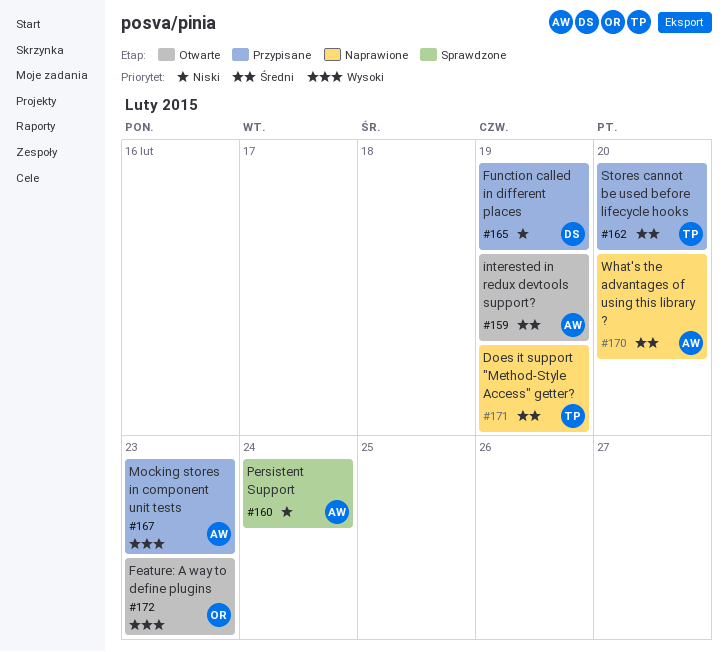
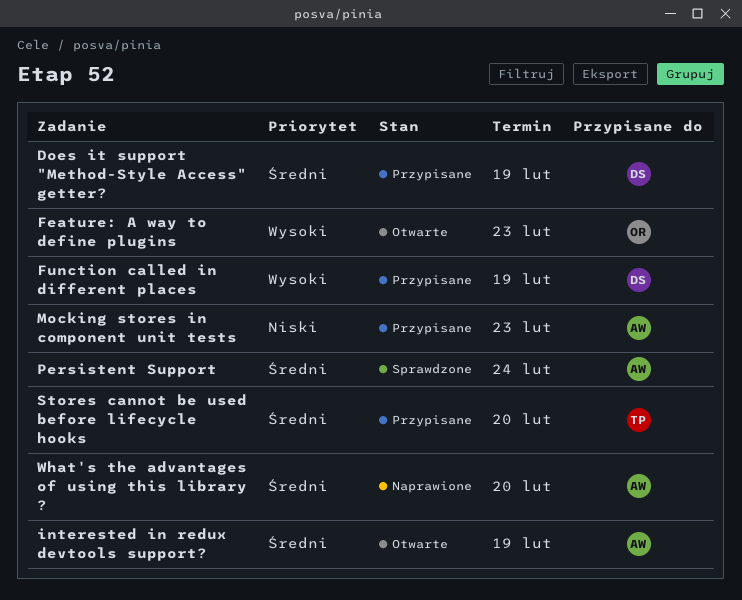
Does it support "Method-Style Access" getter?, status: Naprawione -> Przypisane
Does it support "Method-Style Access" getter?, owner: TP -> DS
Function called in different places, priority: Niski -> Wysoki
Mocking stores in component unit tests, priority: Wysoki -> Niski
Persistent Support, priority: Niski -> Średni

